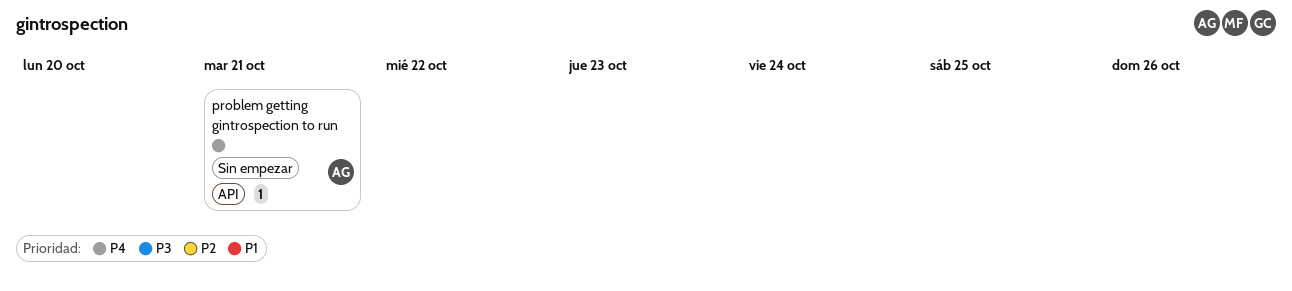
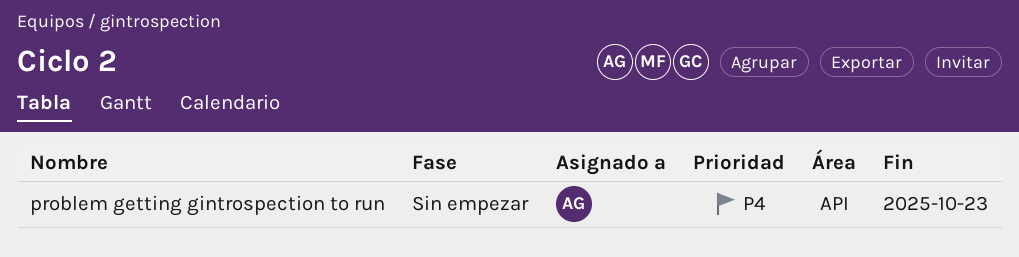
problem getting gintrospection to run, due: Oct 21 -> Oct 23

